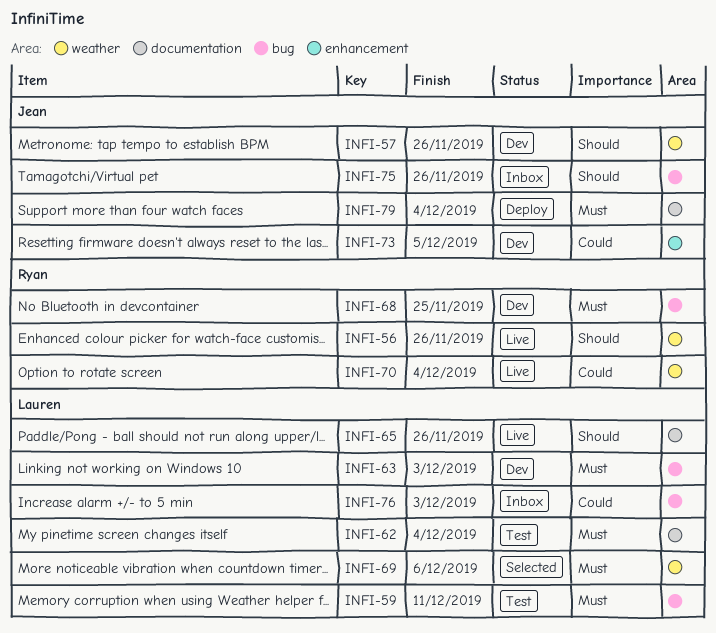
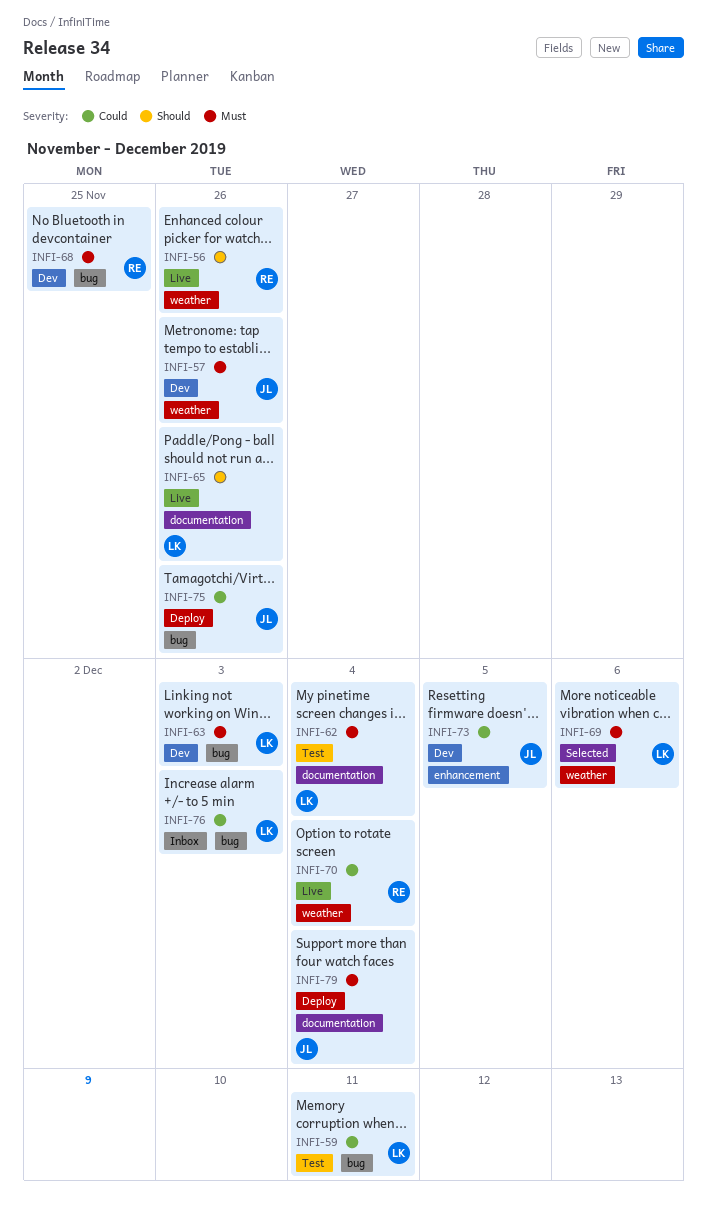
INFI-57, priority: Should -> Must
INFI-59, priority: Must -> Could
INFI-75, status: Inbox -> Deploy
INFI-75, priority: Should -> Could

